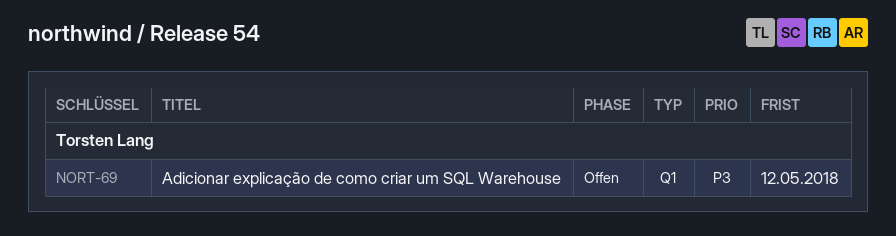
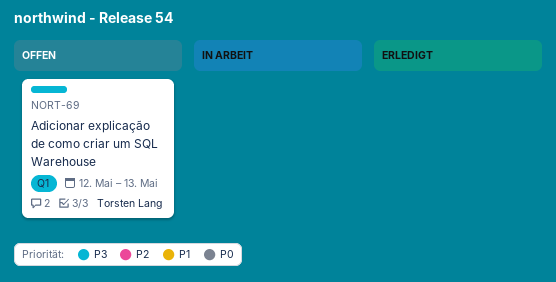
NORT-69, due: May 12 -> May 13

